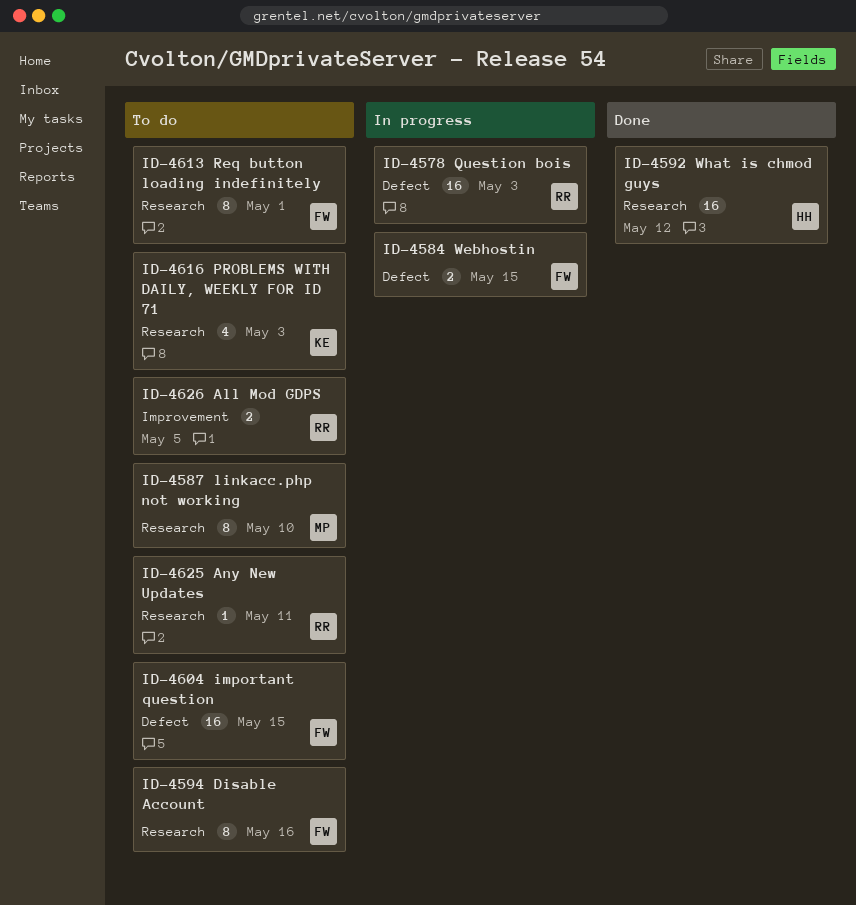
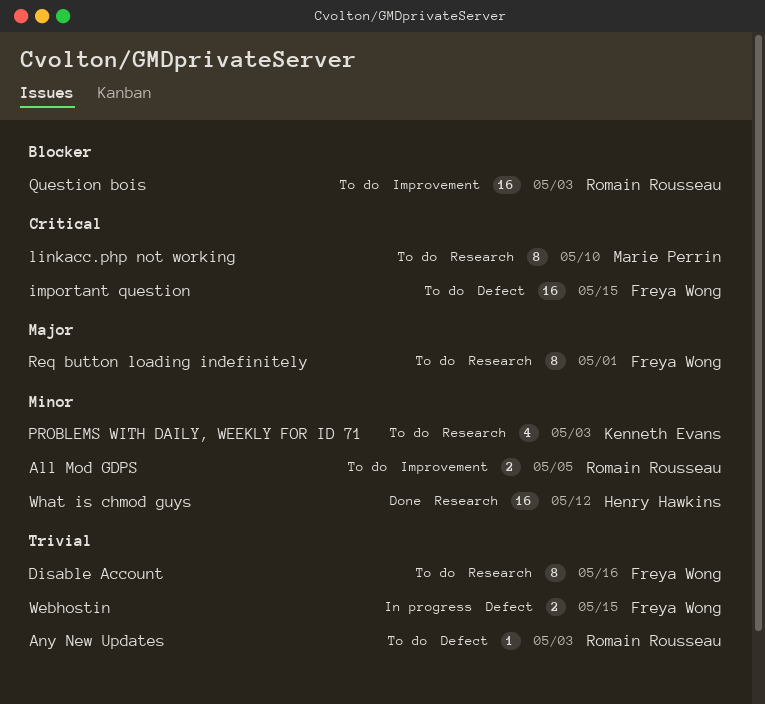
Any New Updates, label: Research -> Defect
Any New Updates, due: May 11 -> May 3
Question bois, status: In progress -> To do
Question bois, label: Defect -> Improvement

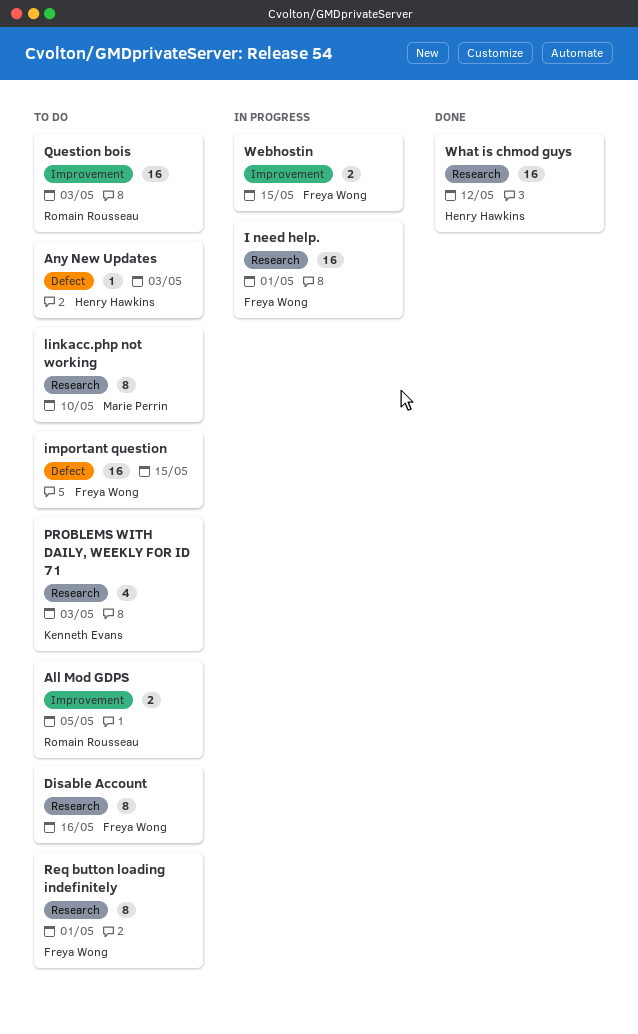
Any New Updates, owner: Romain Rousseau -> Henry Hawkins
I need help.: none -> present
Webhostin, label: Defect -> Improvement

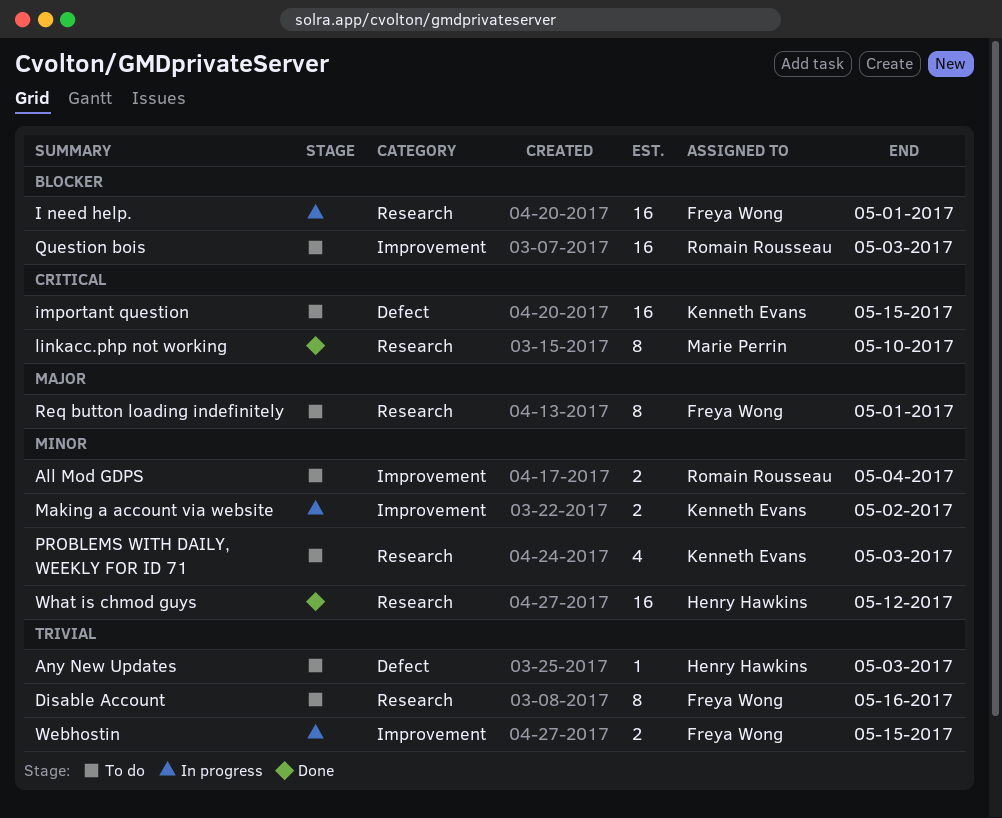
All Mod GDPS, due: May 5 -> May 4
important question, owner: Freya Wong -> Kenneth Evans
linkacc.php not working, status: To do -> Done
Making a account via website: none -> present

